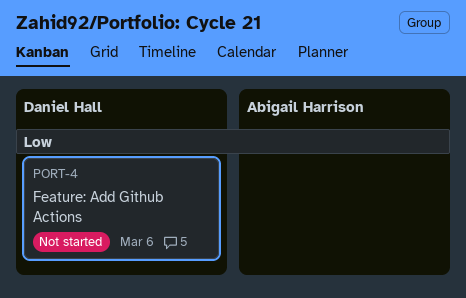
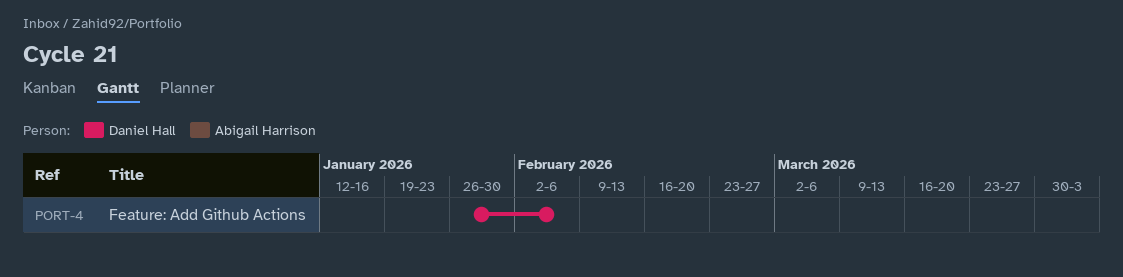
PORT-4, due: Mar 6 -> Feb 6

